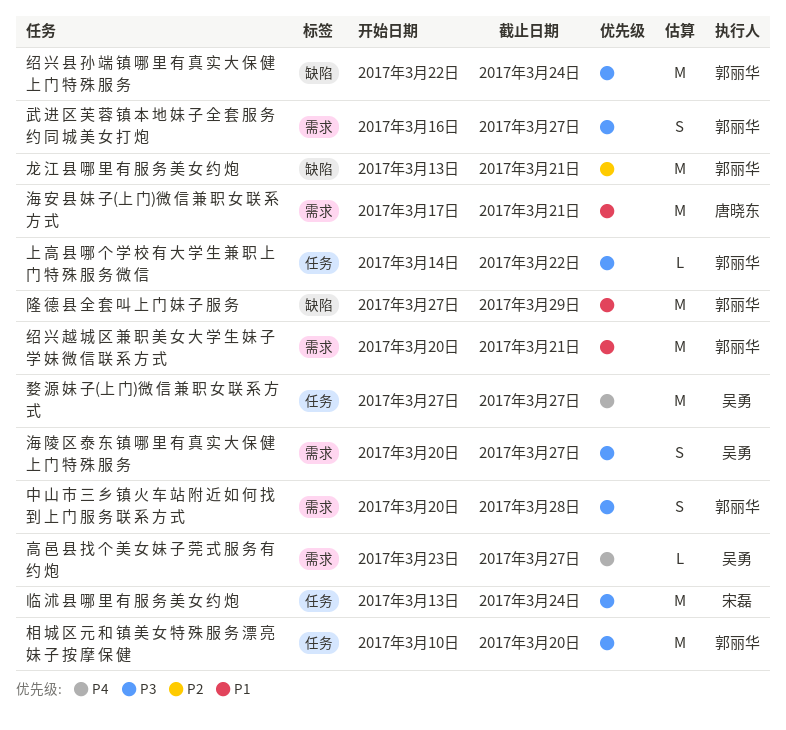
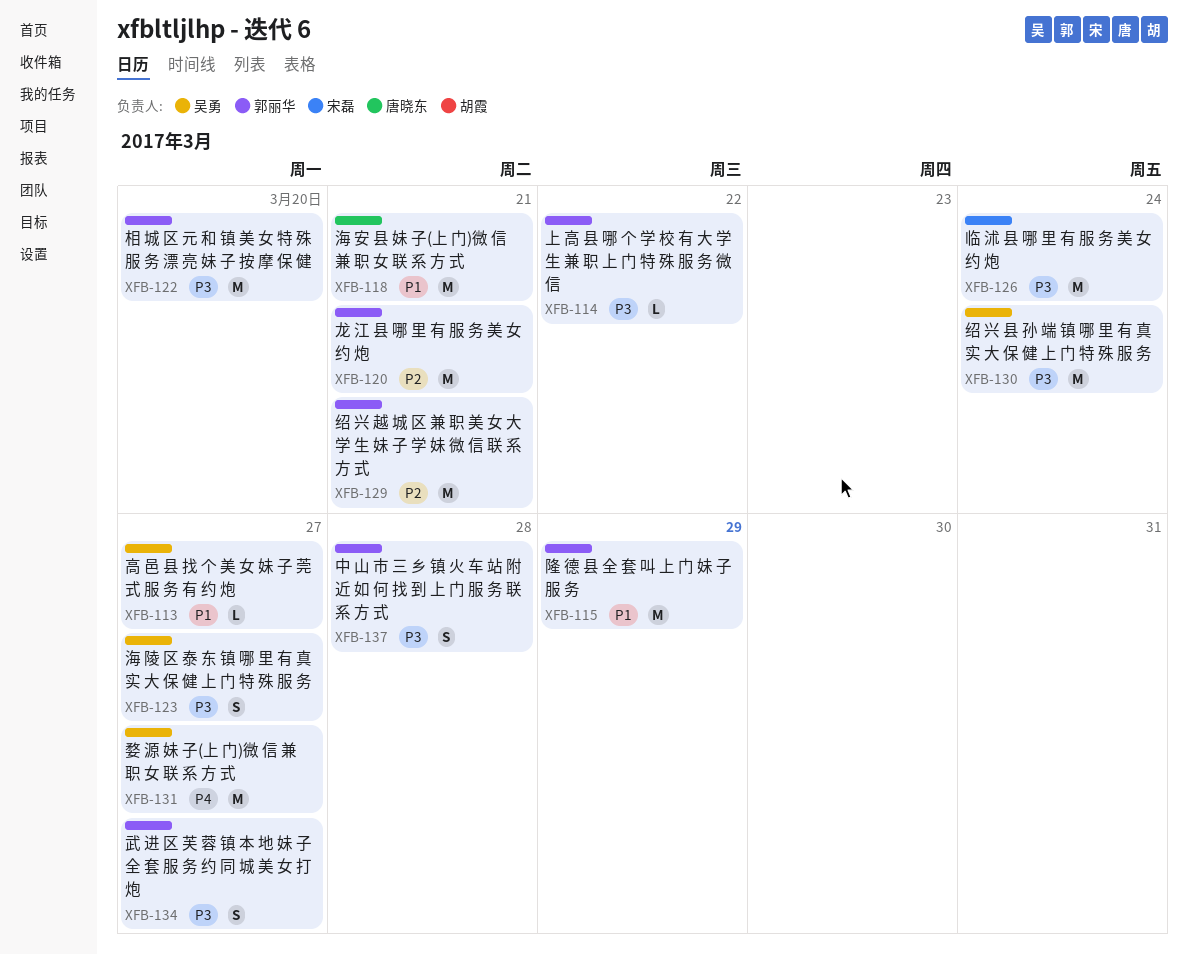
绍 兴 县 孙 端 镇 哪 里 有 真 实 大 保 健 上 门 特 殊 服 务, owner: 郭丽华 -> 吴勇
绍 兴 越 城 区 兼 职 美 女 大 学 生 妹 子 学 妹 微 信 联 系 方 式, priority: P1 -> P2
高 邑 县 找 个 美 女 妹 子 莞 式 服 务 有 约 炮, priority: P4 -> P1

